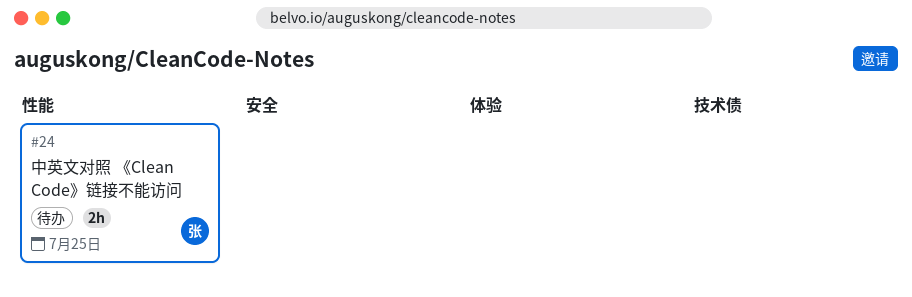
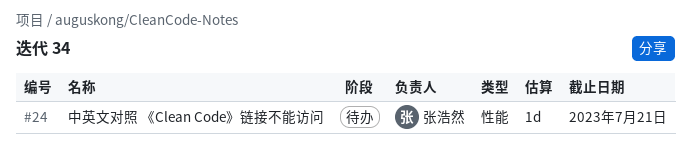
#24, estimate: 2h -> 1d
#24, due: Jul 25 -> Jul 21

